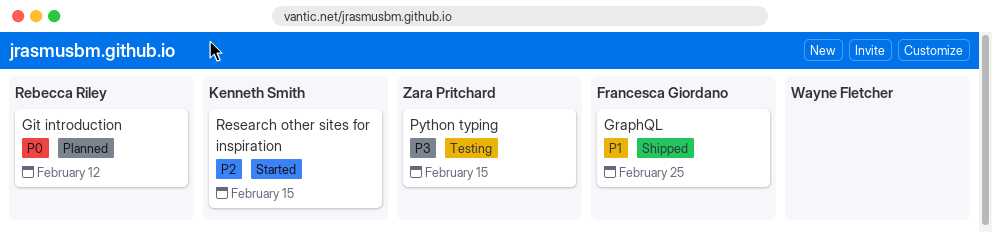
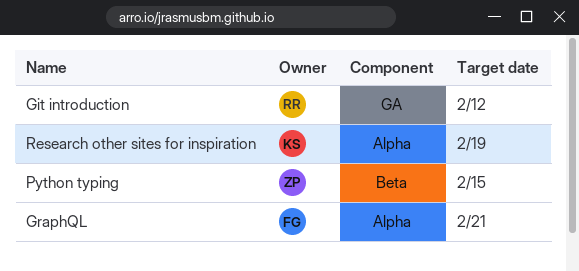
GraphQL, due: Feb 25 -> Feb 21
Research other sites for inspiration, due: Feb 15 -> Feb 19

